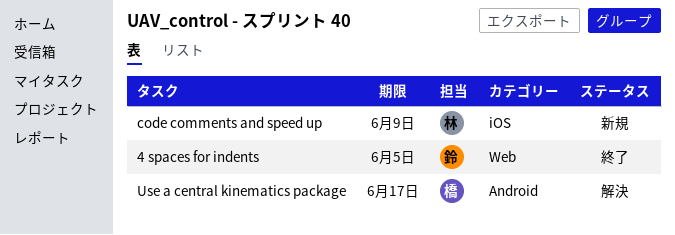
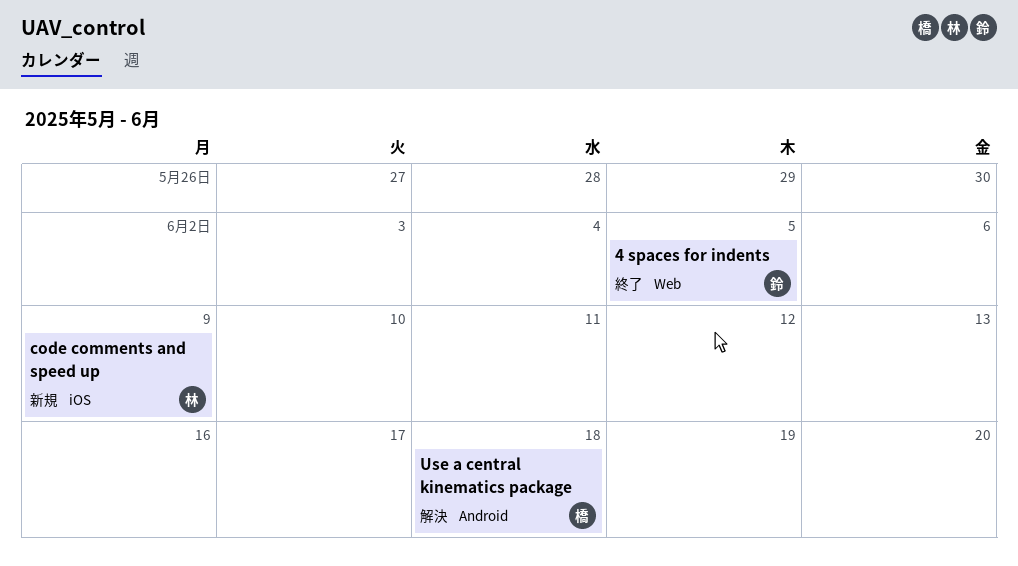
Use a central kinematics package, due: Jun 17 -> Jun 18

